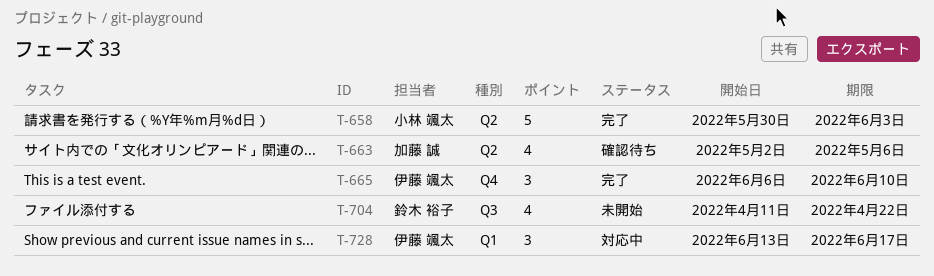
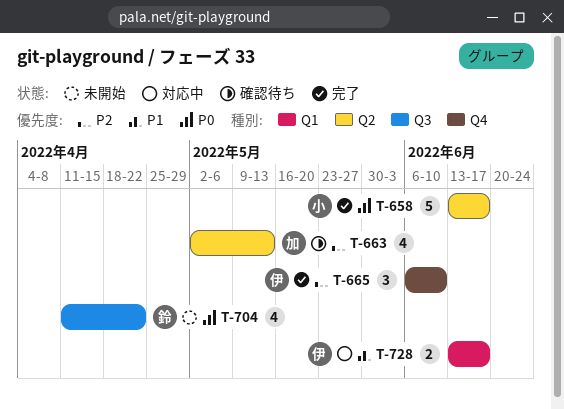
T-658, start: May 30 -> Jun 13
T-658, due: Jun 3 -> Jun 17
T-663, due: May 6 -> May 13
T-728, estimate: 3 -> 2

